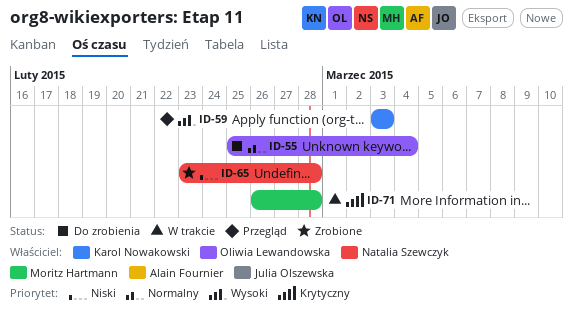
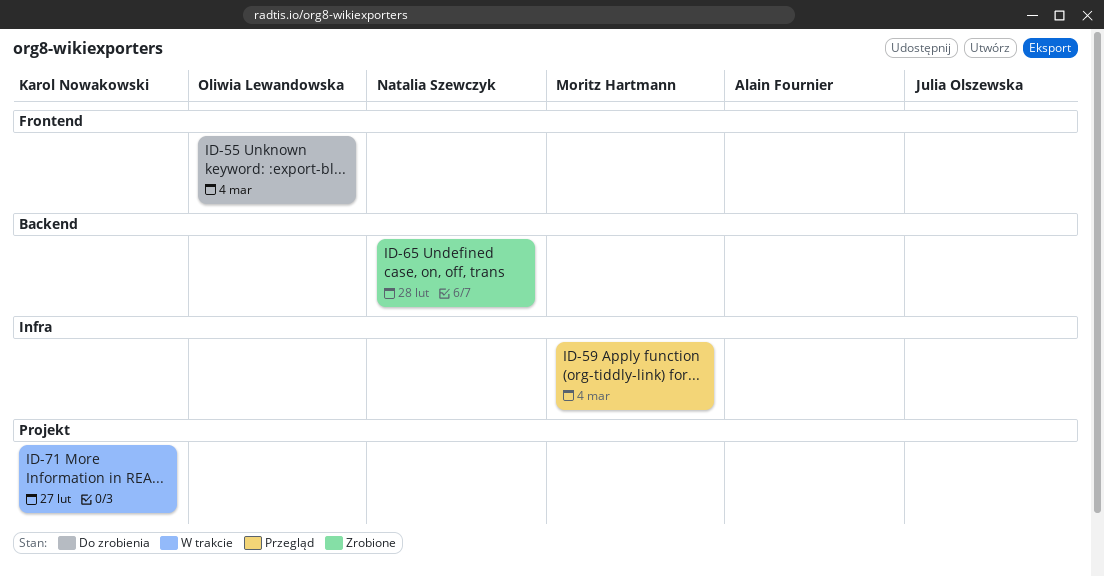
ID-59, owner: Karol Nowakowski -> Moritz Hartmann
ID-59, due: Mar 3 -> Mar 4
ID-71, owner: Moritz Hartmann -> Karol Nowakowski
ID-71, due: Feb 28 -> Feb 27

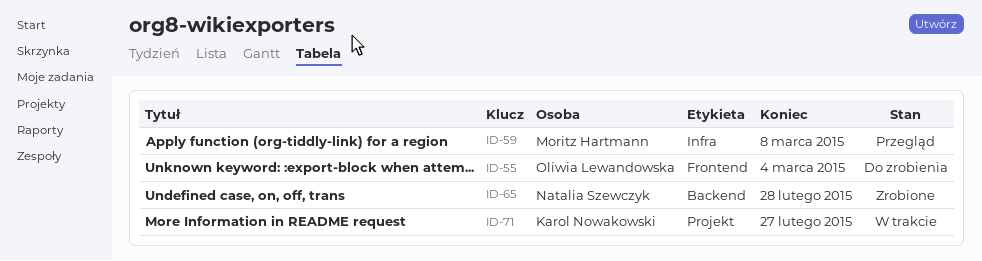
ID-59, due: Mar 4 -> Mar 8

